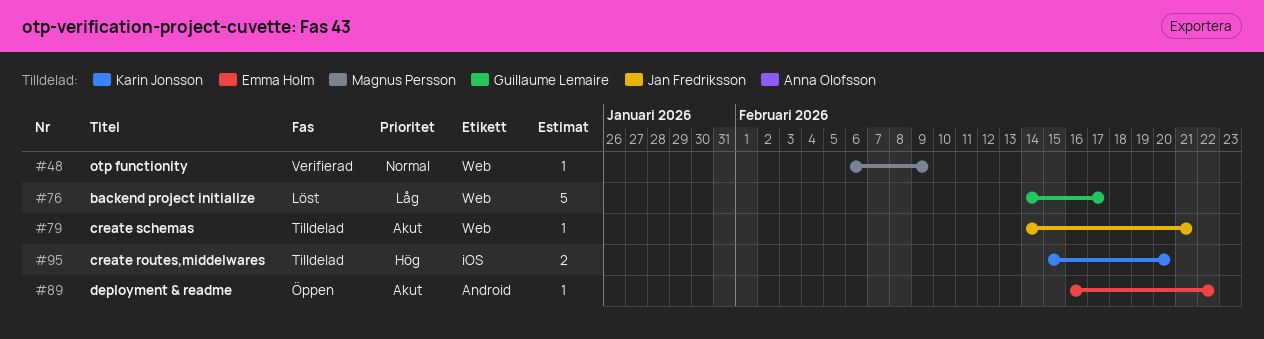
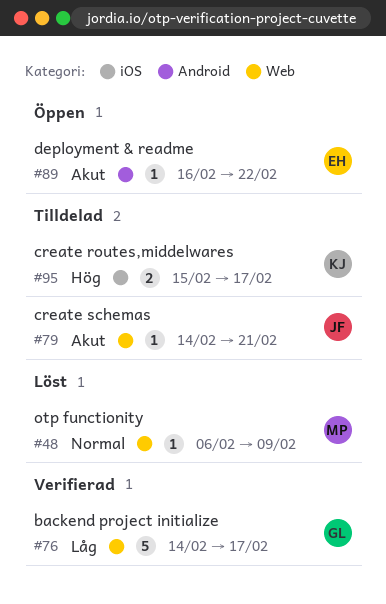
#48, status: Verifierad -> Löst
#76, status: Löst -> Verifierad
#95, due: Feb 20 -> Feb 17

